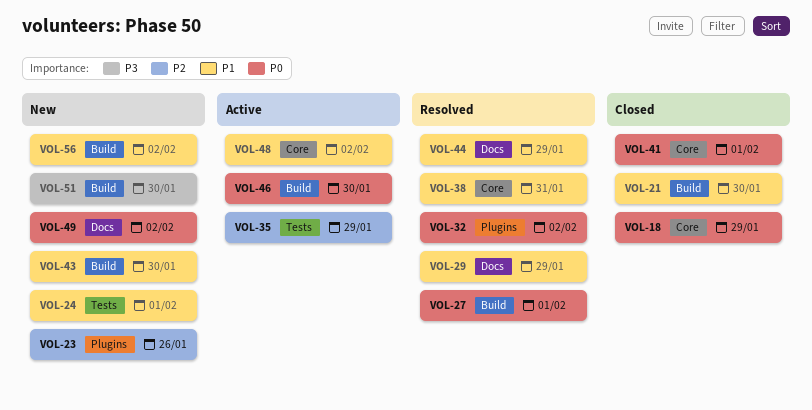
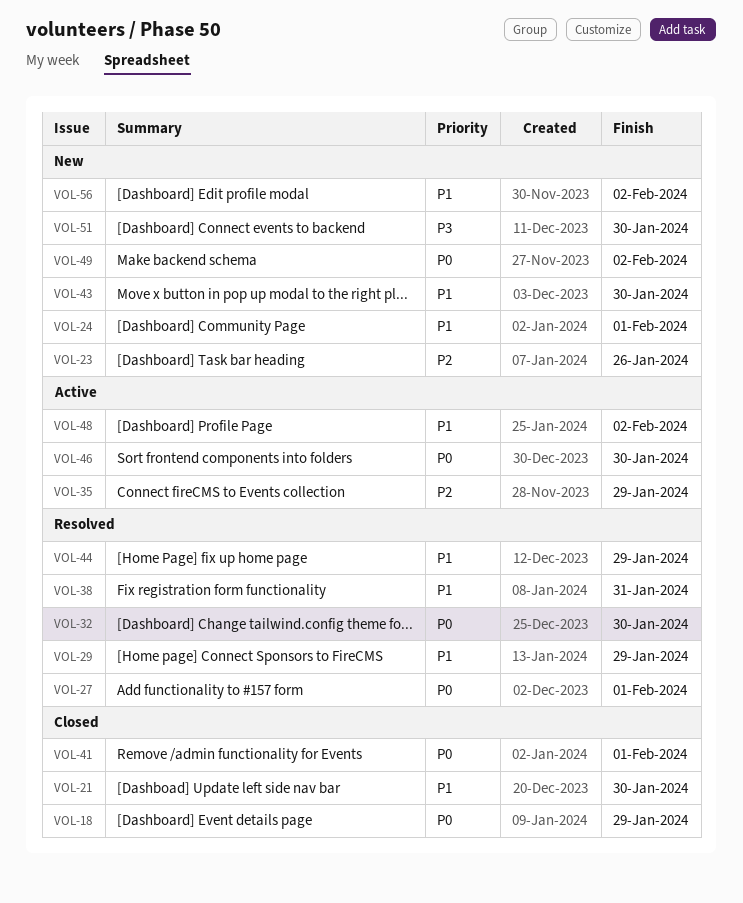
VOL-32, due: Feb 2 -> Jan 30

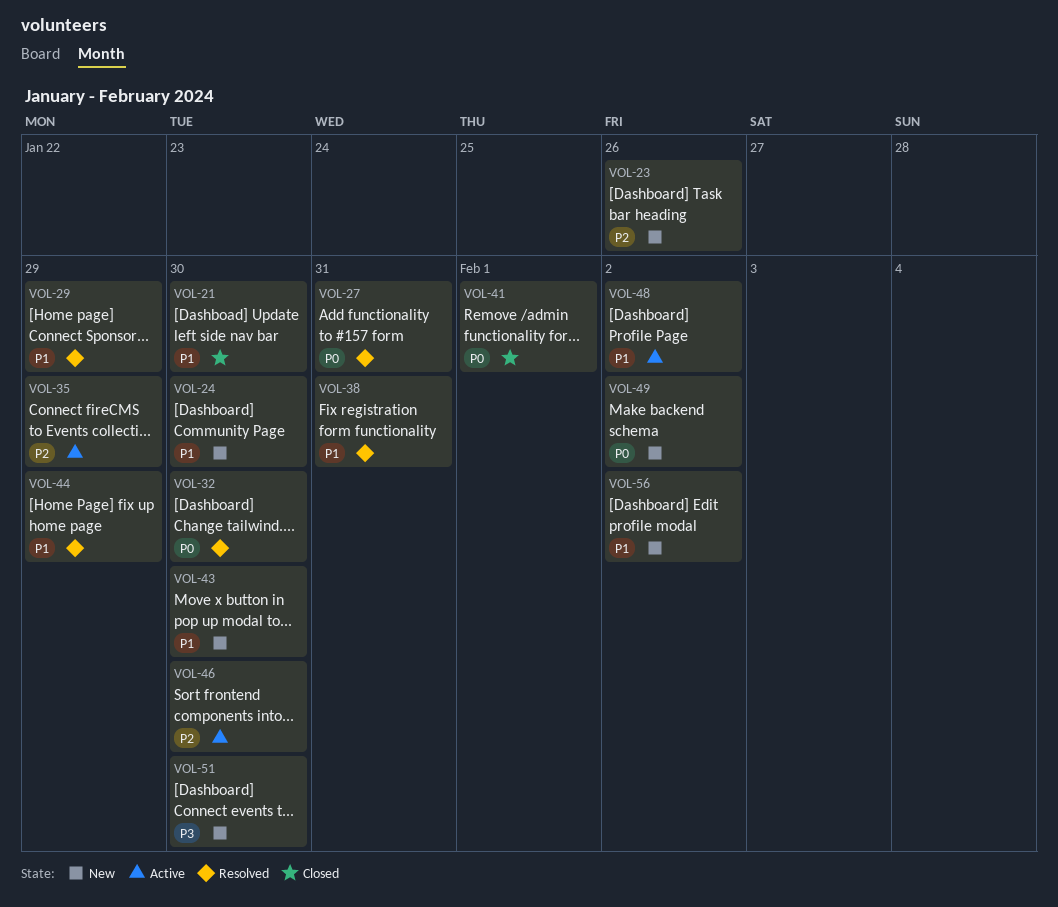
VOL-18: present -> none
VOL-24, due: Feb 1 -> Jan 30
VOL-27, due: Feb 1 -> Jan 31
VOL-46, priority: P0 -> P2

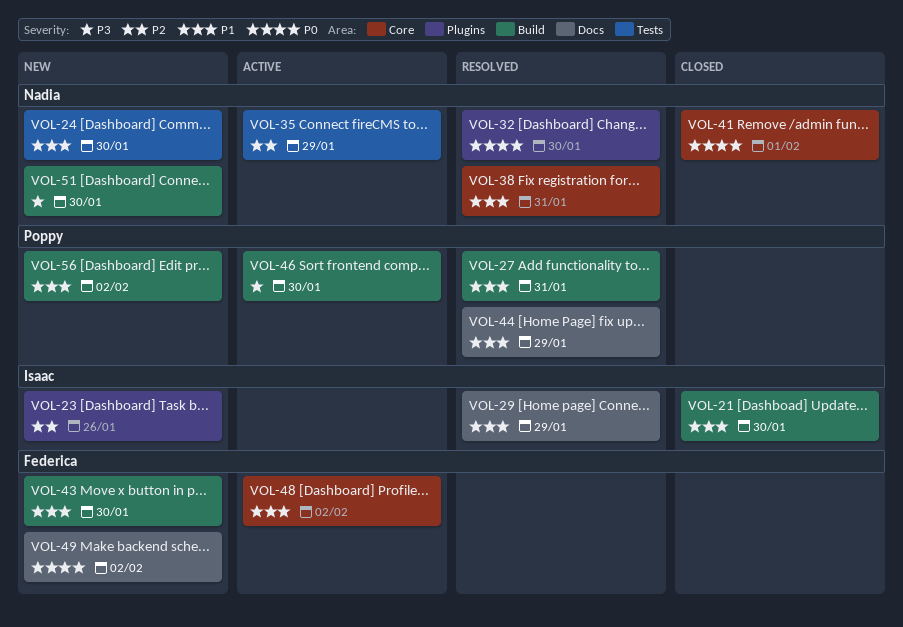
VOL-27, priority: P0 -> P1
VOL-46, priority: P2 -> P3

